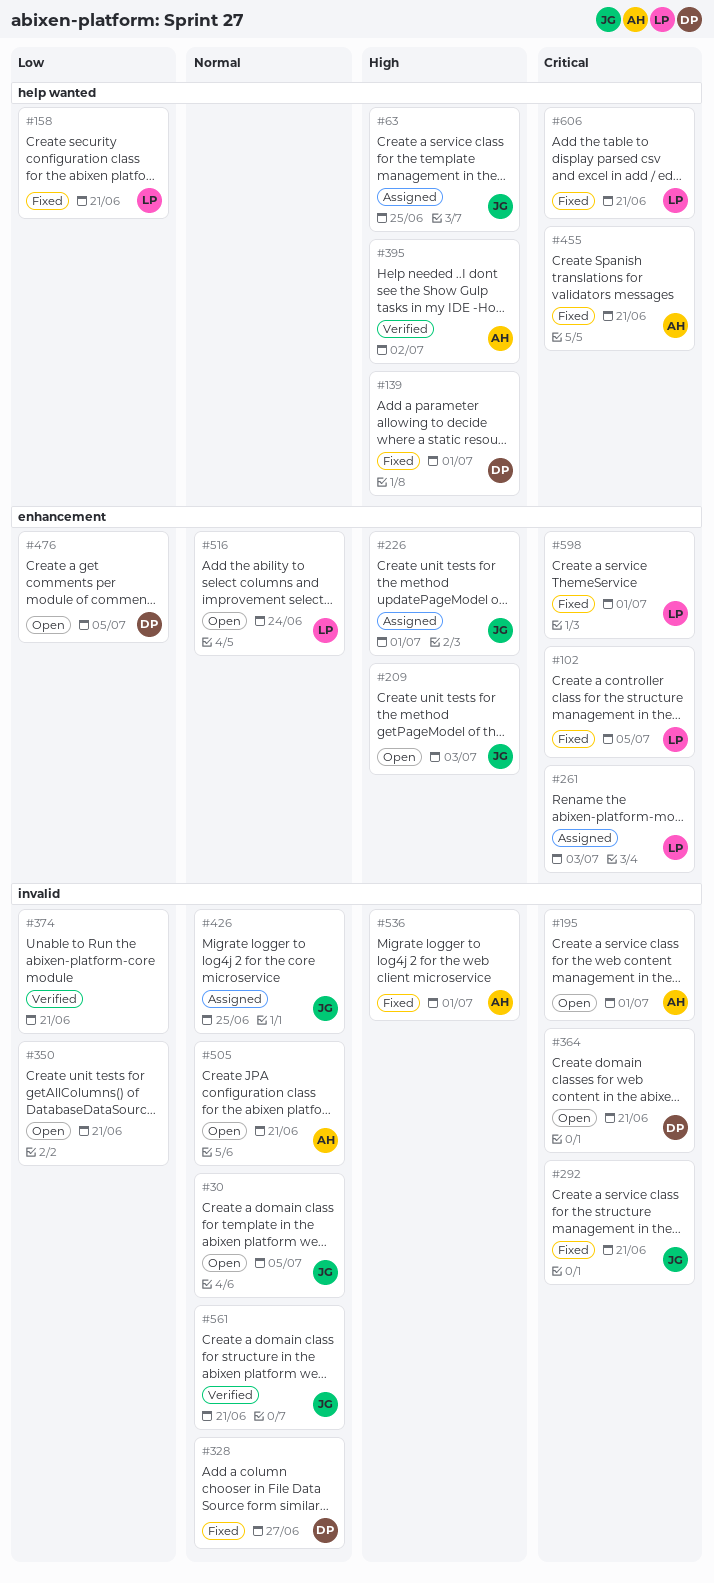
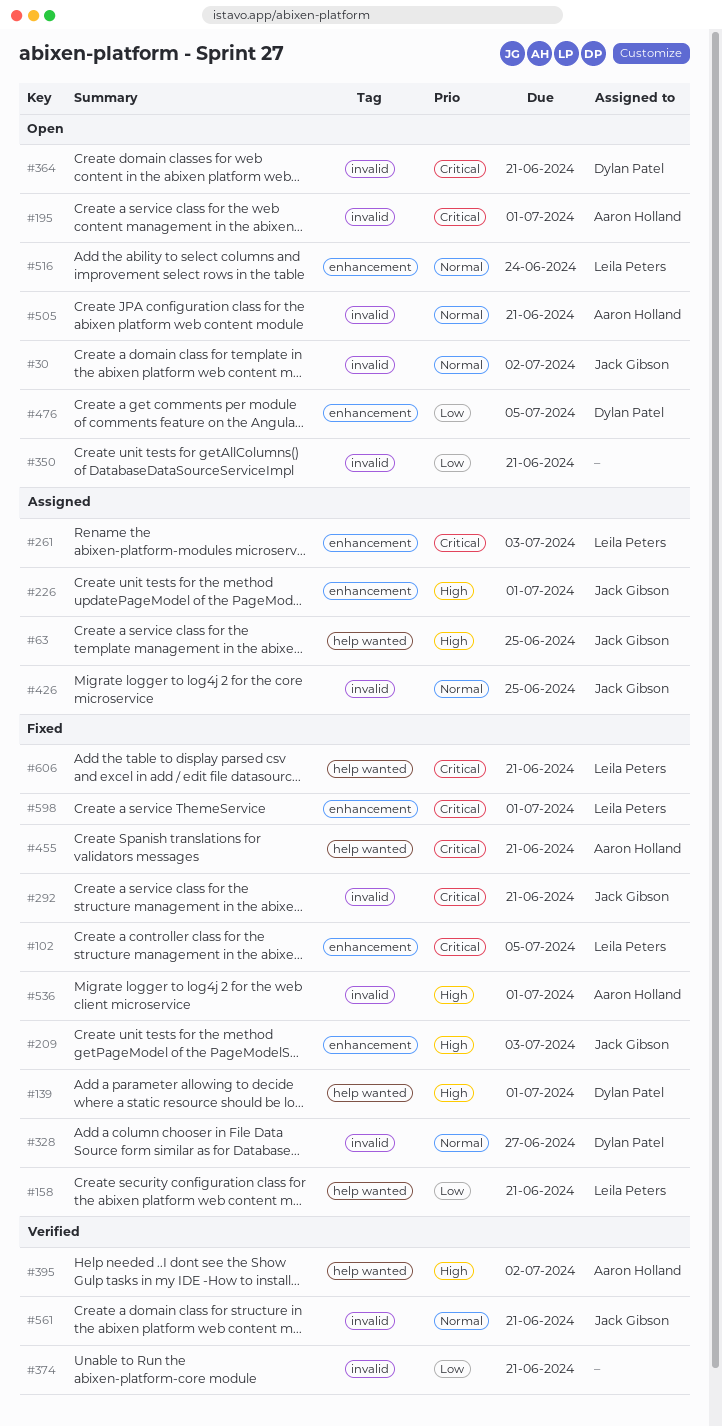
#30, due: Jul 5 -> Jul 2
#209, status: Open -> Fixed

